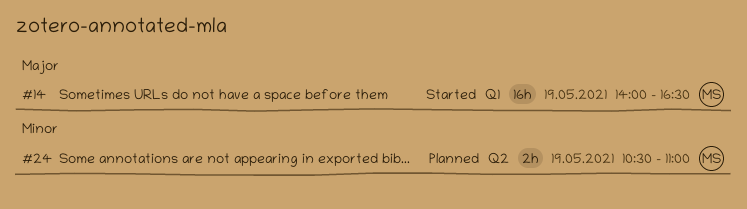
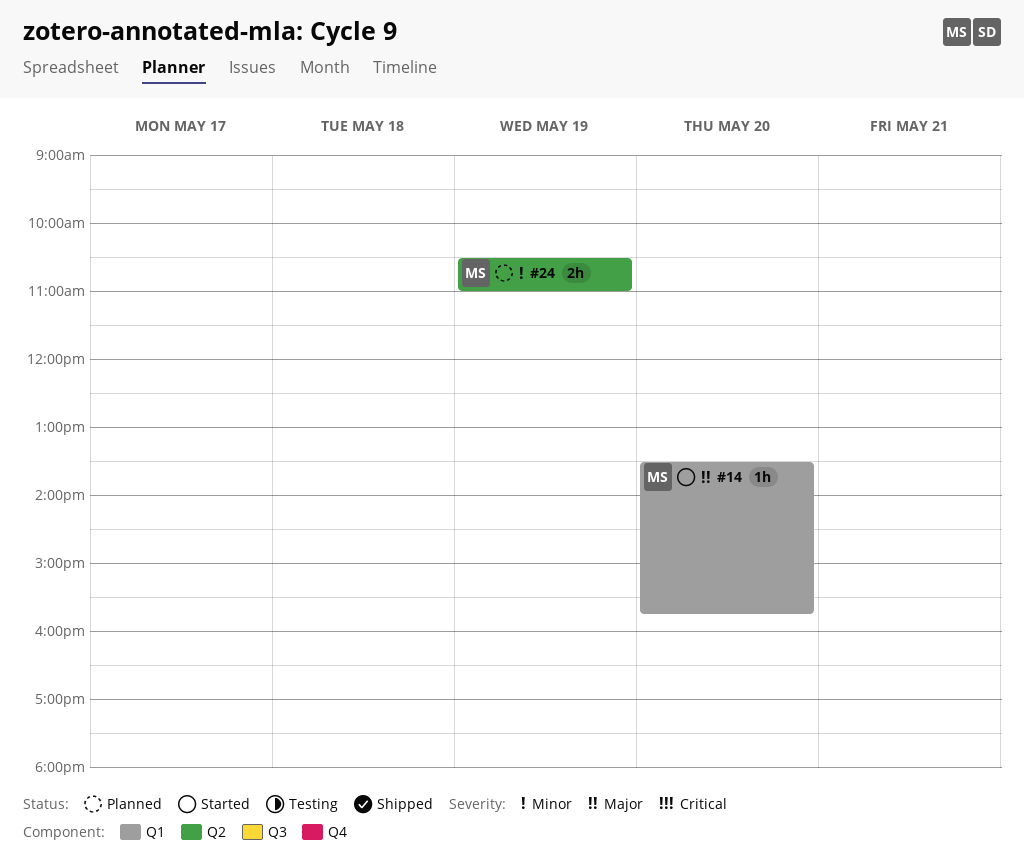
#14, estimate: 16h -> 1h
#14, day: May 19 -> May 20
#14, begins: 14:00 -> 13:30
#14, ends: 16:30 -> 15:45

